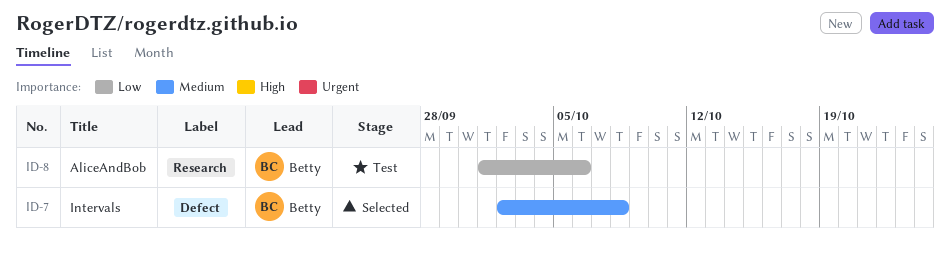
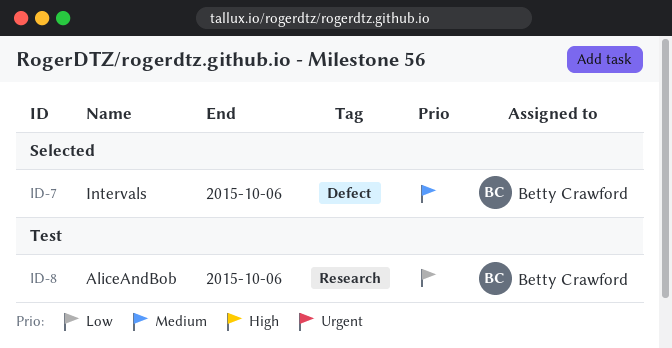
ID-7, due: Oct 8 -> Oct 6

